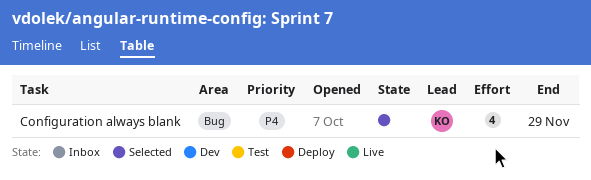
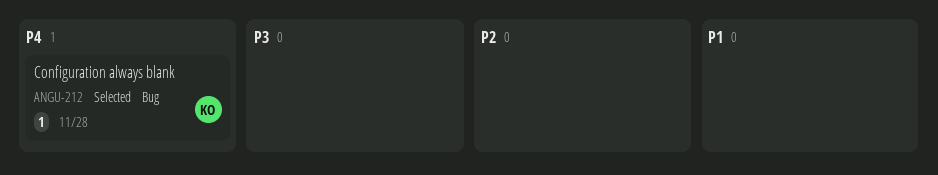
Configuration always blank, estimate: 4 -> 1
Configuration always blank, due: Nov 29 -> Nov 28

